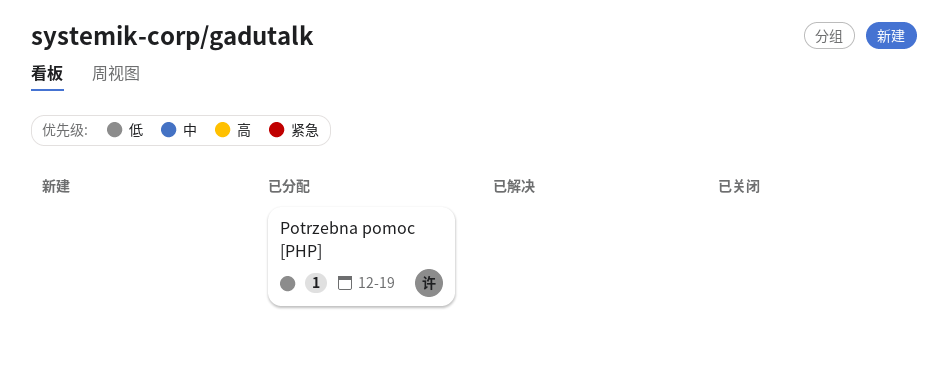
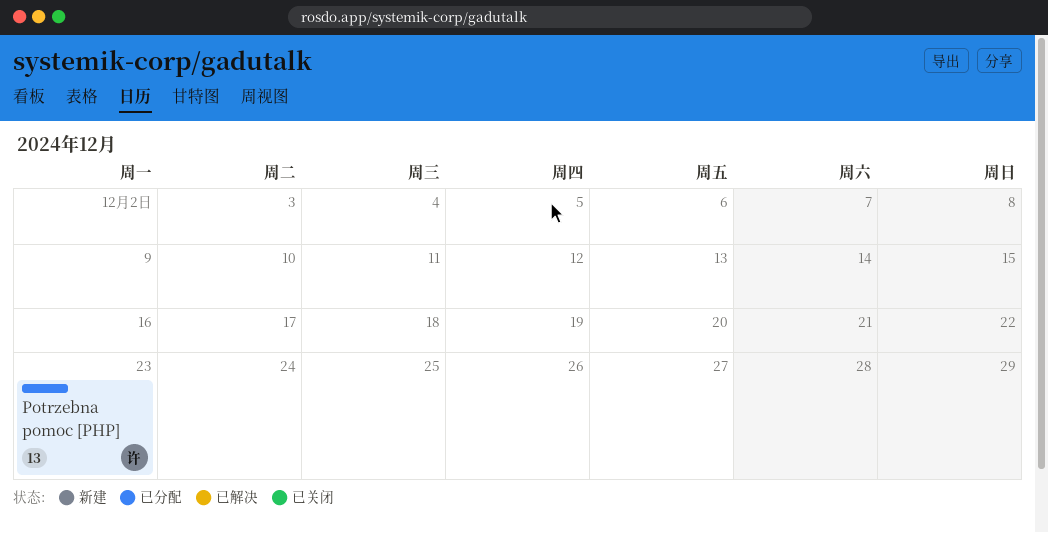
Potrzebna pomoc [PHP], estimate: 1 -> 13
Potrzebna pomoc [PHP], due: Dec 19 -> Dec 23

